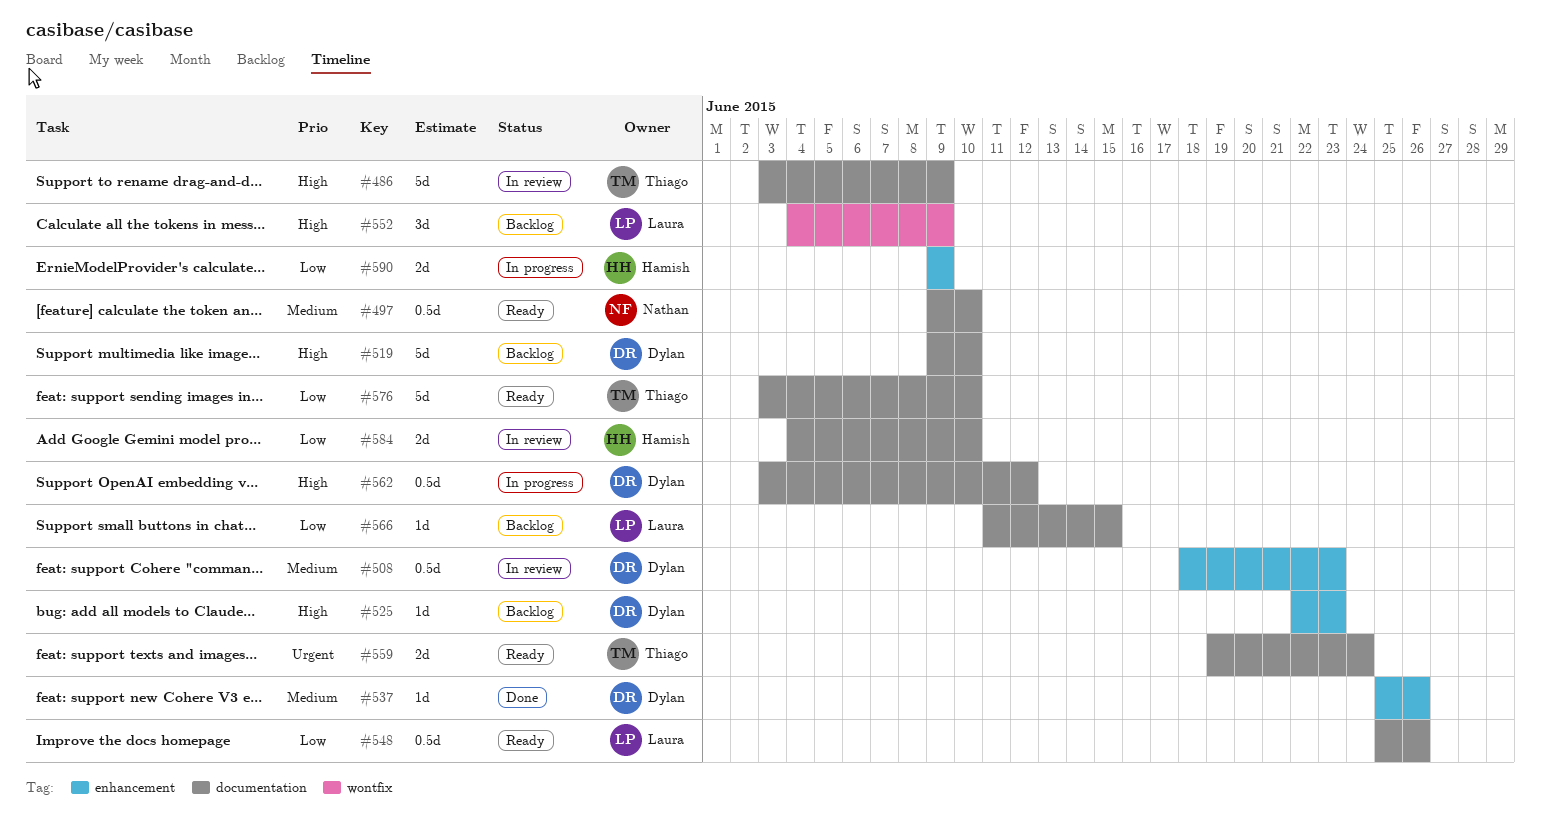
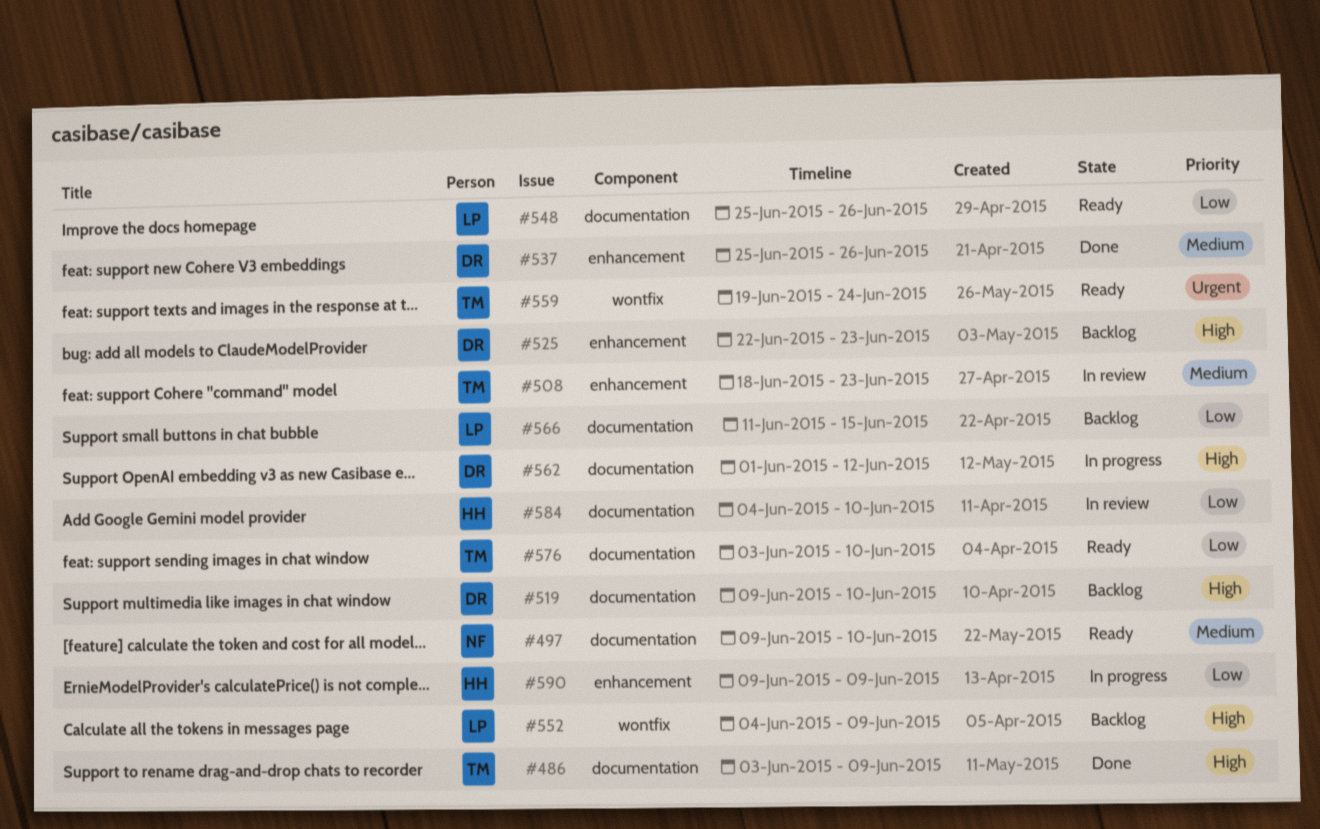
#486, status: In review -> Done
#508, owner: Dylan -> Thiago
#559, label: documentation -> wontfix
#562, start: Jun 3 -> Jun 1

